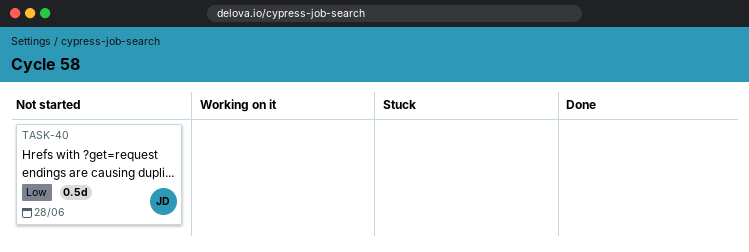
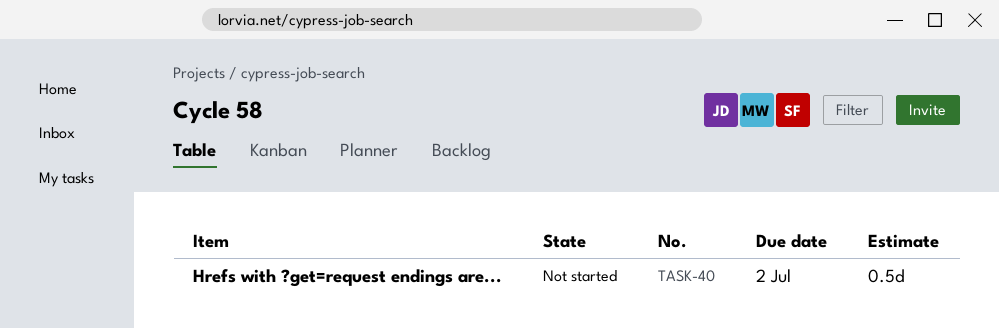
TASK-40, due: Jun 28 -> Jul 2

